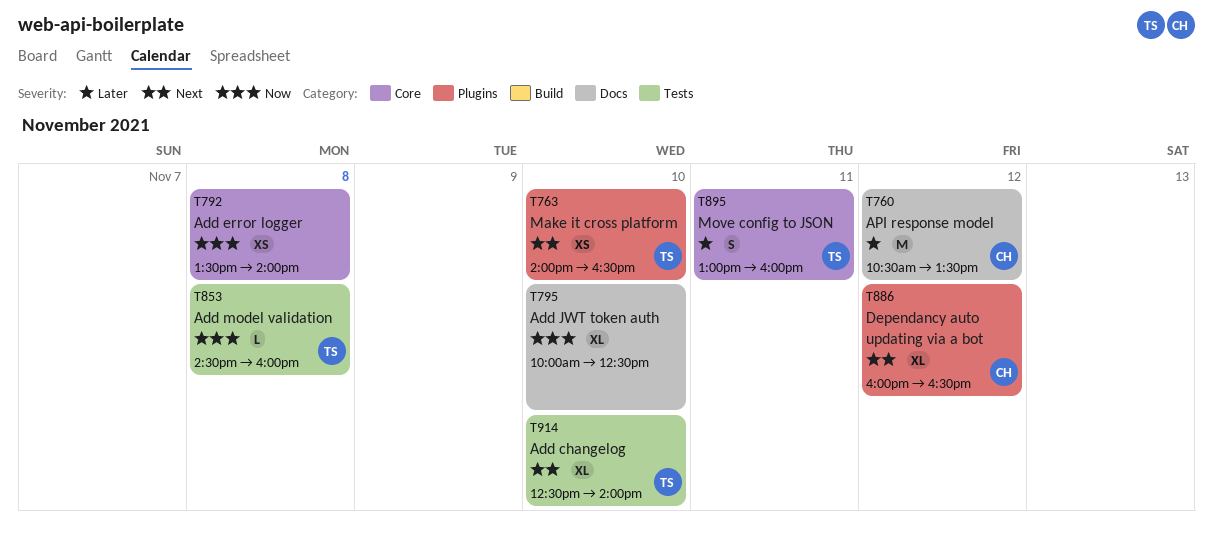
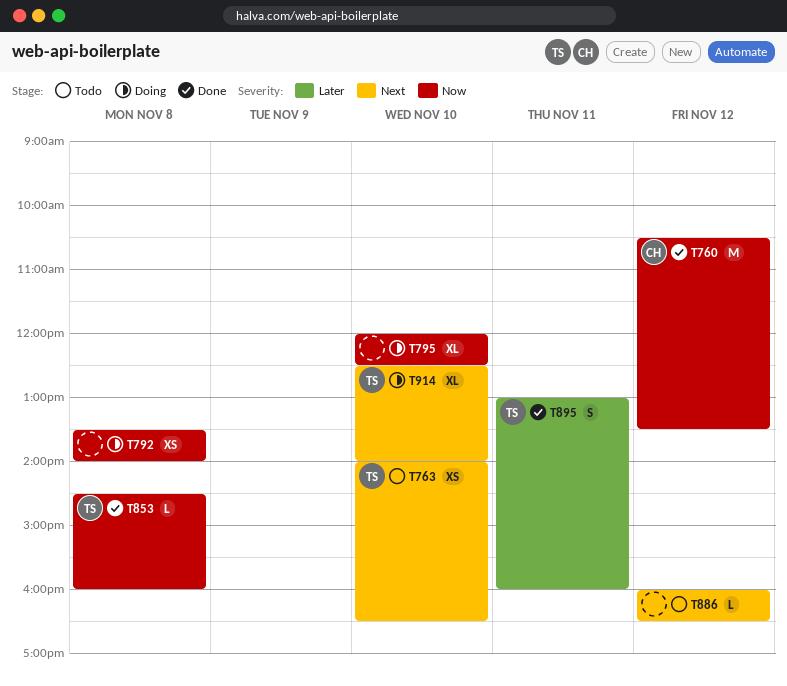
T760, priority: Later -> Now
T795, begins: 10:00 -> 12:00
T886, owner: CH -> none
T886, estimate: XL -> L

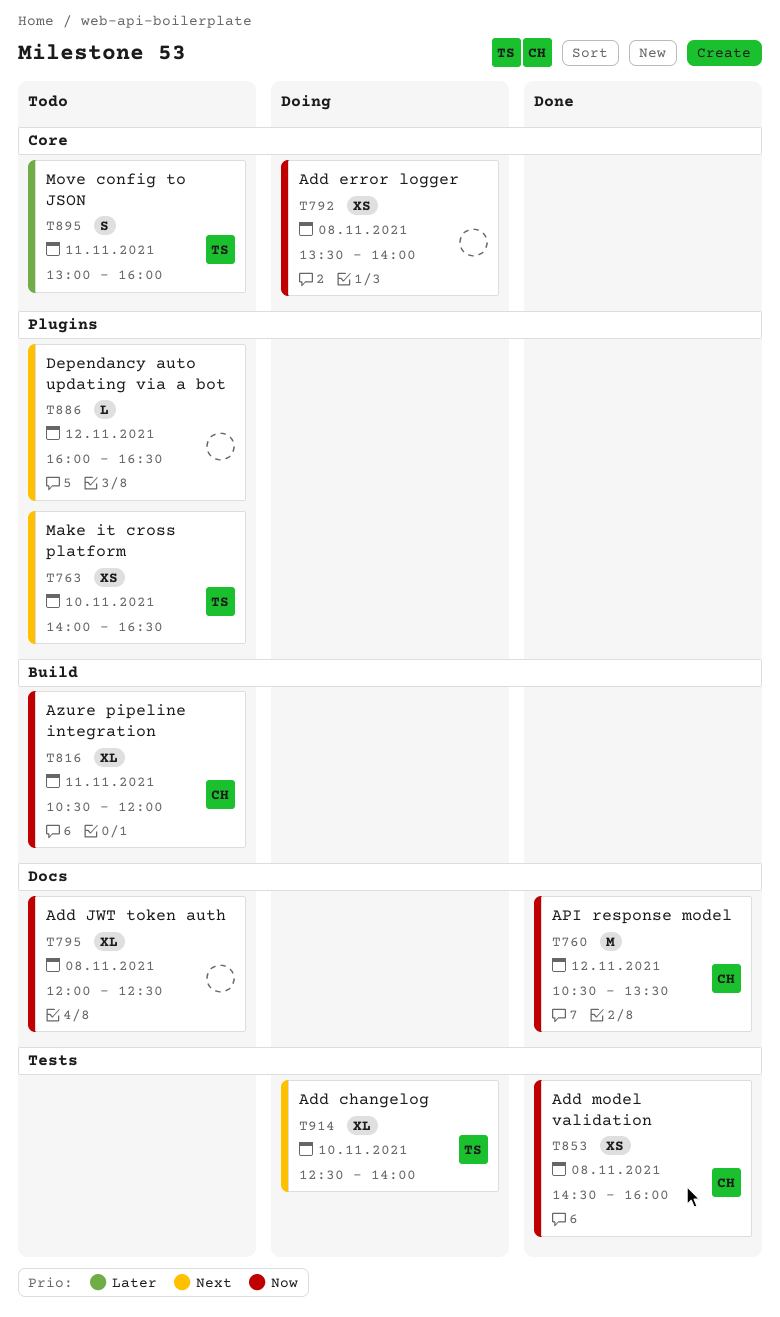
T795, status: Doing -> Todo
T795, day: Nov 10 -> Nov 8
T816: none -> present
T853, owner: TS -> CH
T853, estimate: L -> XS
T895, status: Done -> Todo

